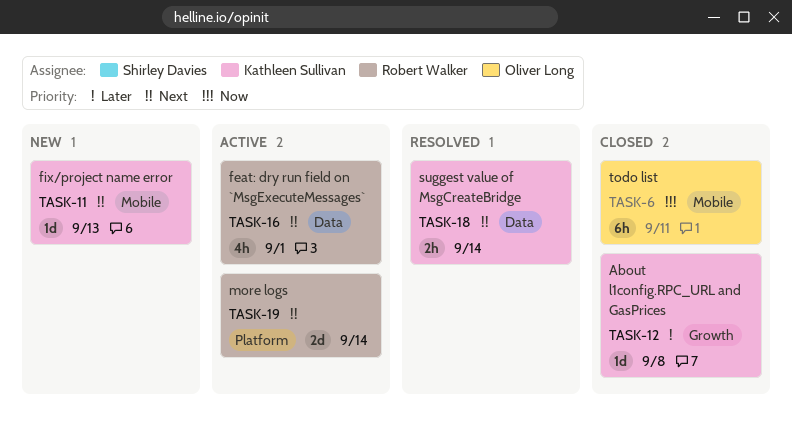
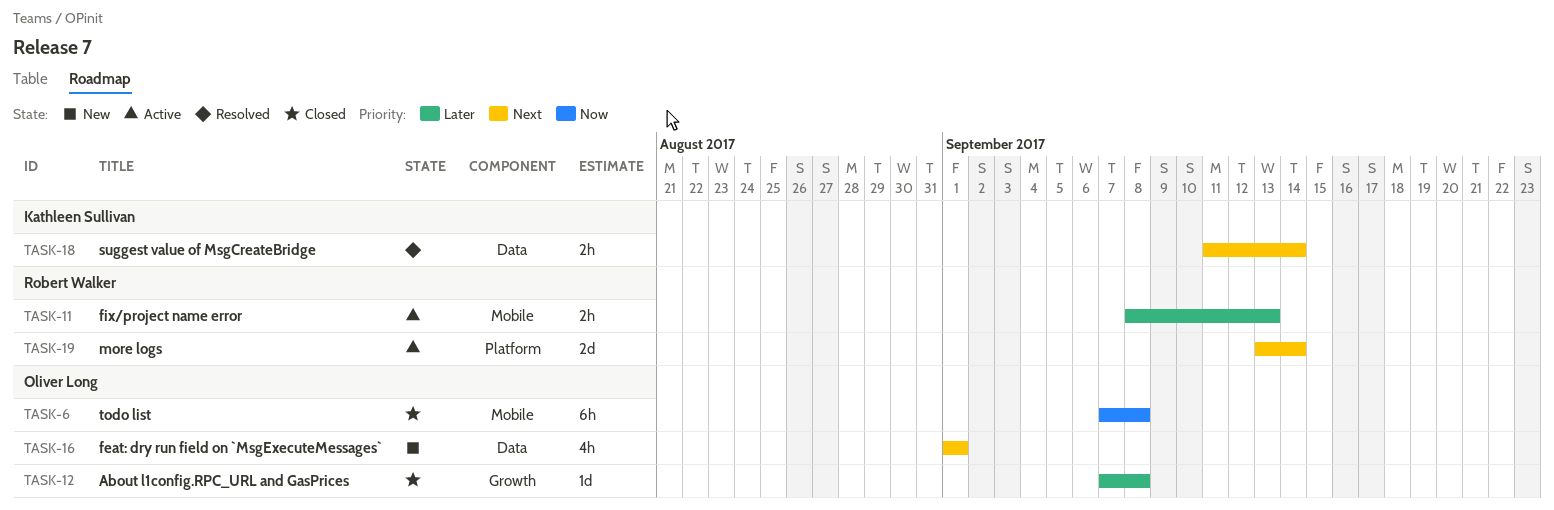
TASK-6, due: Sep 11 -> Sep 8
TASK-11, status: New -> Active
TASK-11, owner: Kathleen Sullivan -> Robert Walker
TASK-11, priority: Next -> Later
TASK-11, estimate: 1d -> 2h
TASK-12, owner: Kathleen Sullivan -> Oliver Long
TASK-16, status: Active -> New
TASK-16, owner: Robert Walker -> Oliver Long

